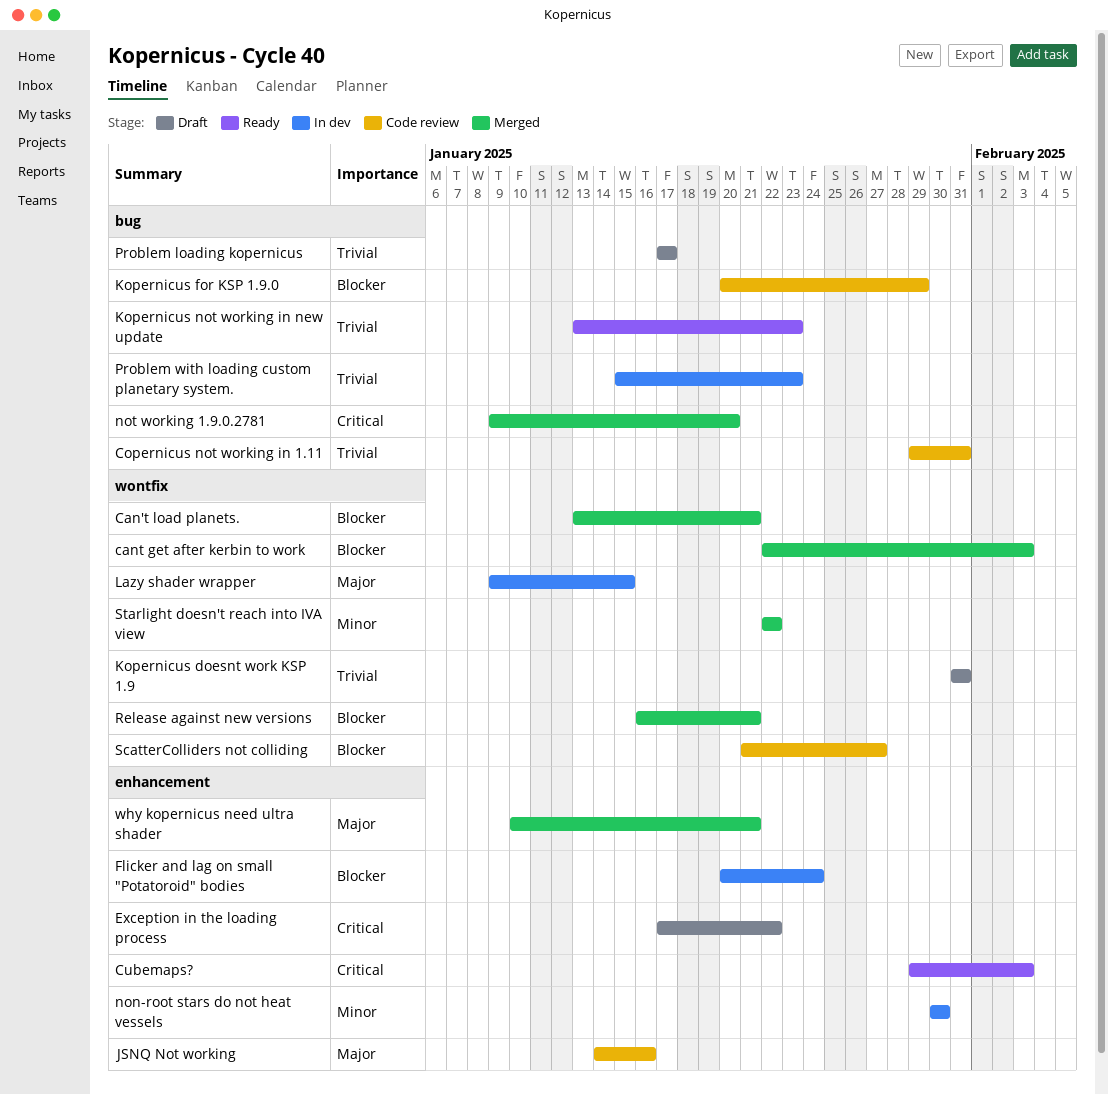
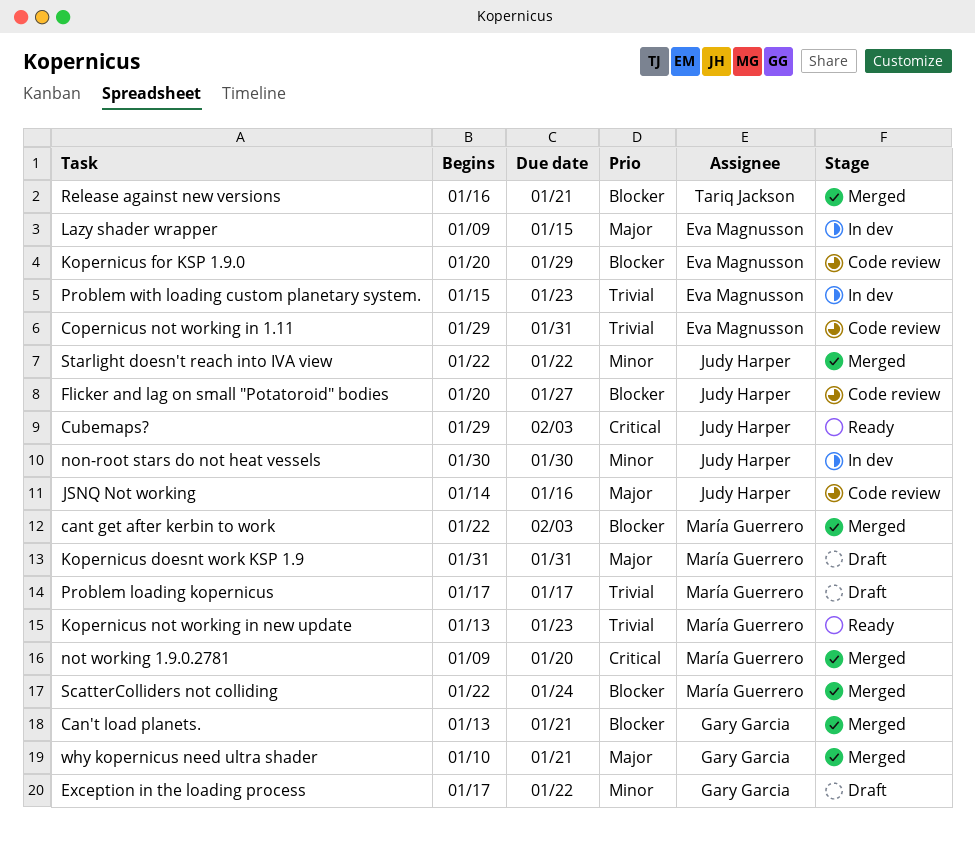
Exception in the loading process, priority: Critical -> Minor
Flicker and lag on small "Potatoroid" bodies, status: In dev -> Code review
Flicker and lag on small "Potatoroid" bodies, due: Jan 24 -> Jan 27
Kopernicus doesnt work KSP 1.9, priority: Trivial -> Major
ScatterColliders not colliding, status: Code review -> Merged
ScatterColliders not colliding, start: Jan 21 -> Jan 22
ScatterColliders not colliding, due: Jan 27 -> Jan 24

